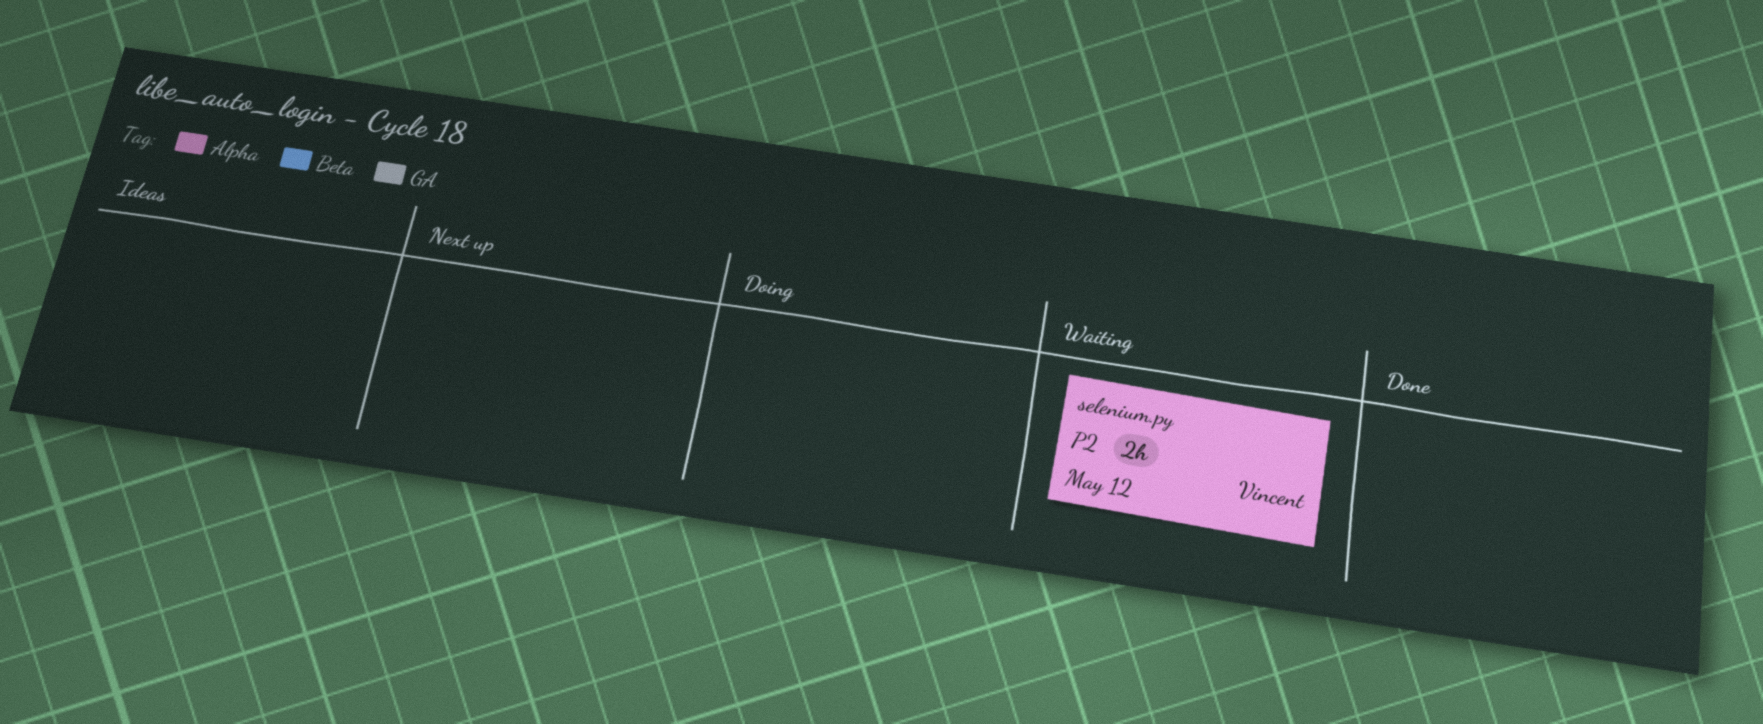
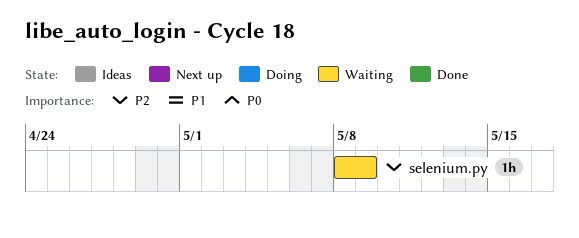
selenium.py, estimate: 2h -> 1h
selenium.py, due: May 12 -> May 9

